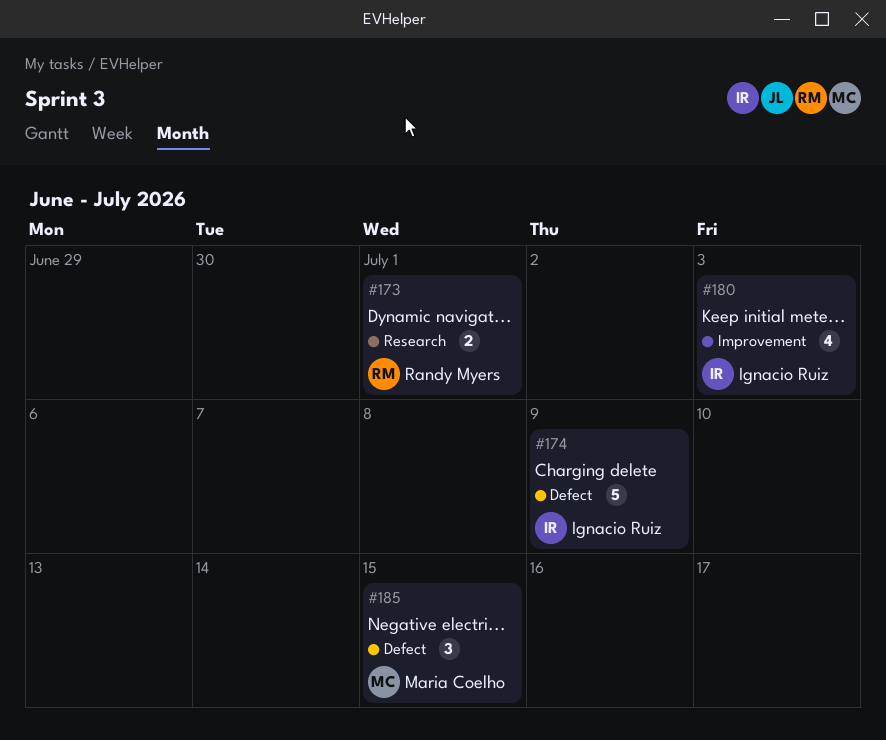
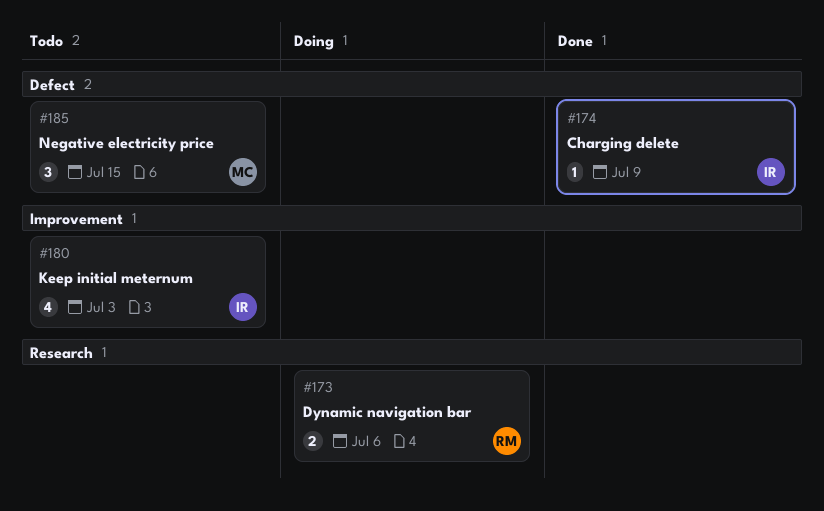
#173, due: Jul 1 -> Jul 6
#174, estimate: 5 -> 1

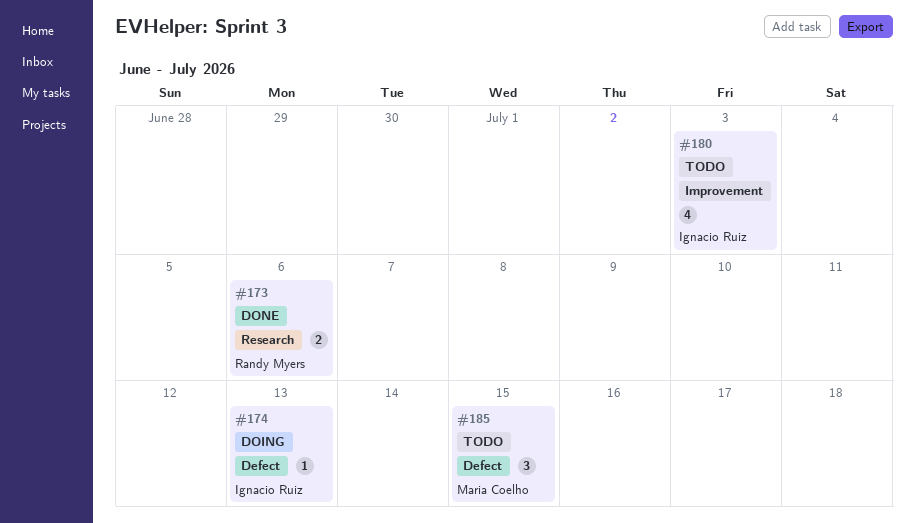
#173, status: Doing -> Done
#174, status: Done -> Doing
#174, due: Jul 9 -> Jul 13

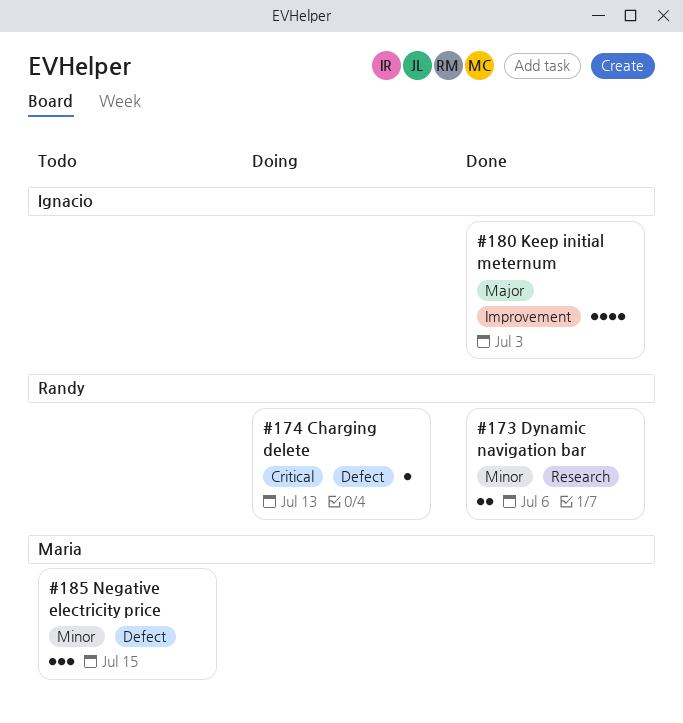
#174, owner: Ignacio Ruiz -> Randy Myers
#180, status: Todo -> Done

